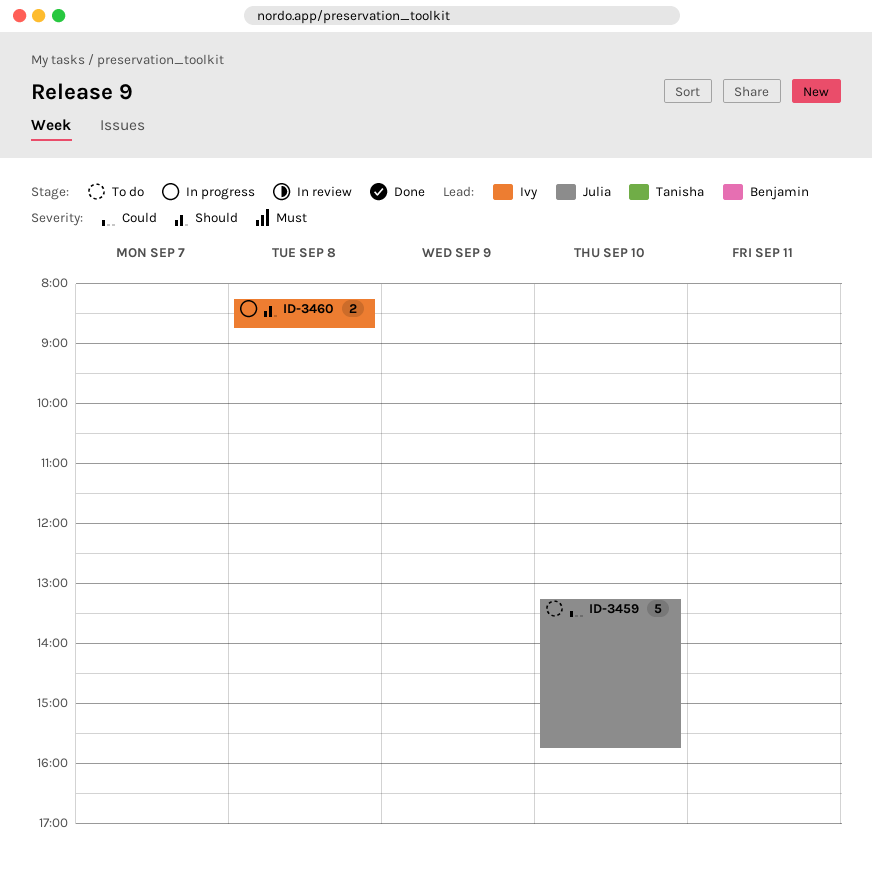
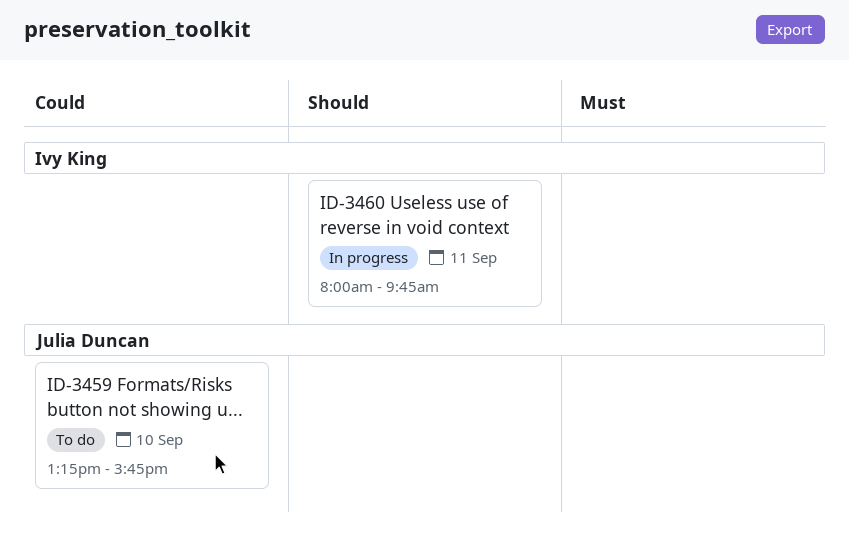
ID-3460, day: Sep 8 -> Sep 11
ID-3460, begins: 08:15 -> 08:00
ID-3460, ends: 08:45 -> 09:45

